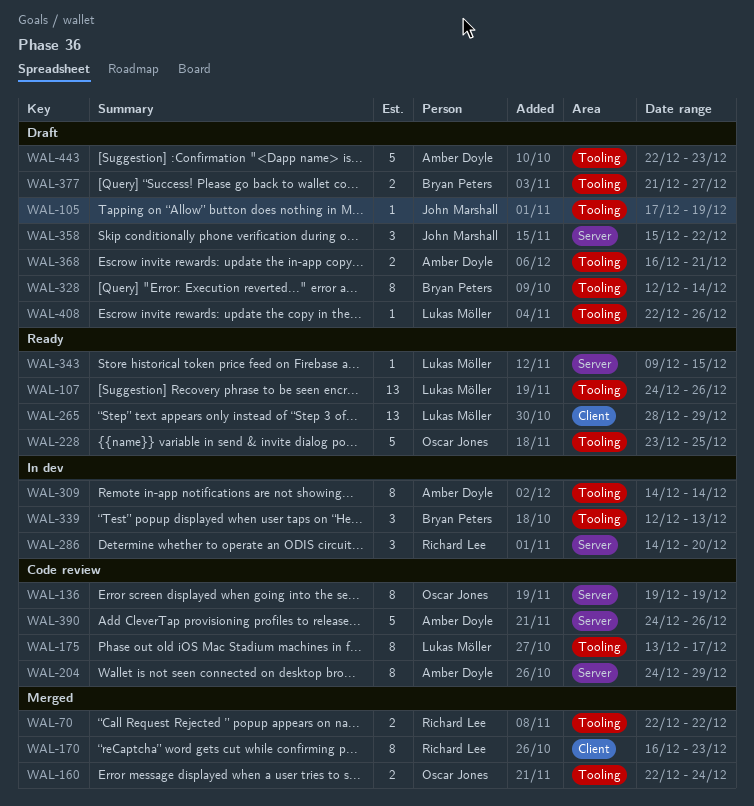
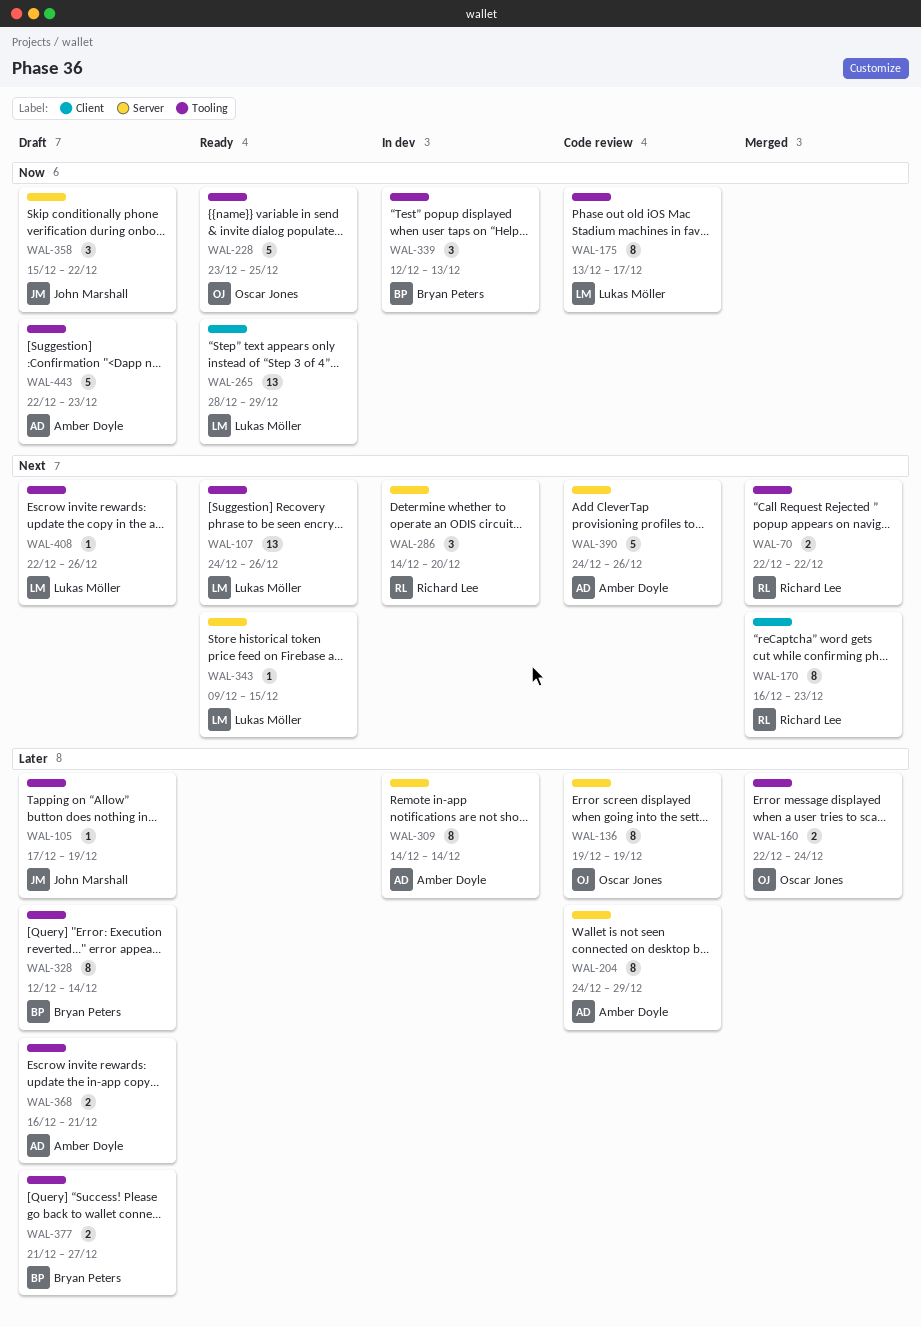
WAL-309, label: Tooling -> Server

